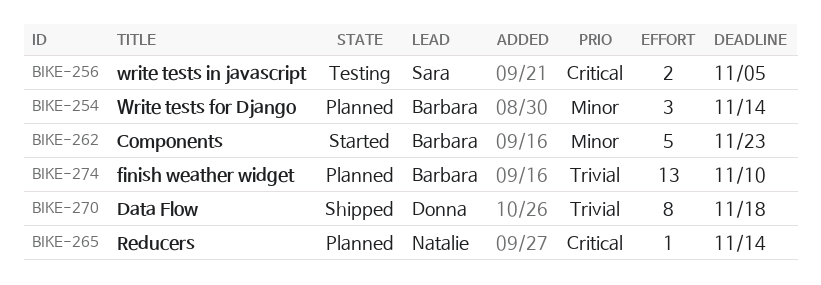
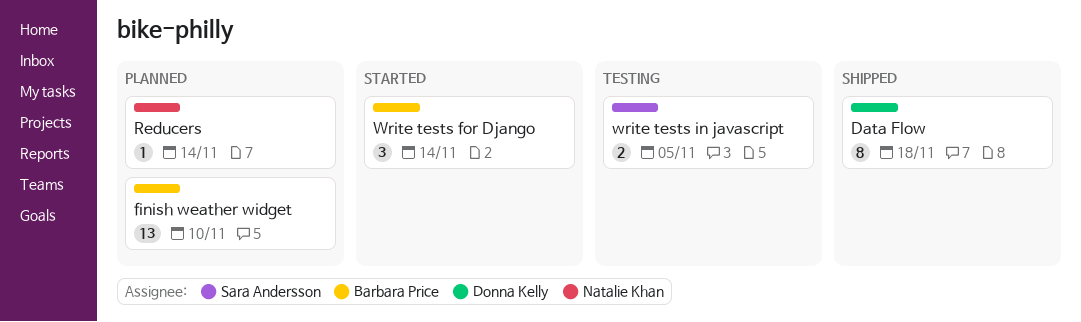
Components: present -> none
Write tests for Django, status: Planned -> Started

